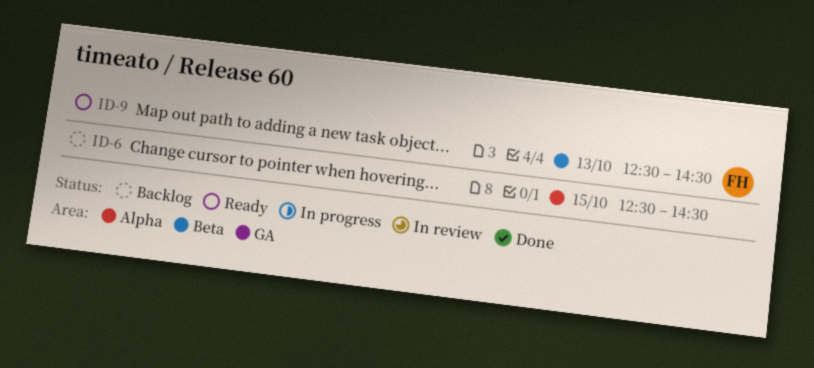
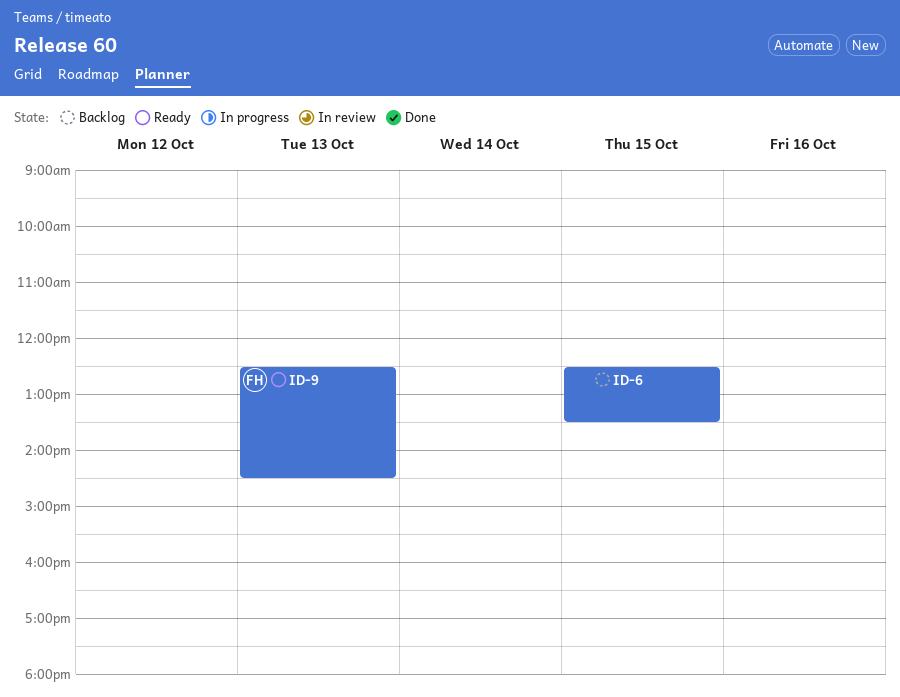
ID-6, ends: 14:30 -> 13:30

